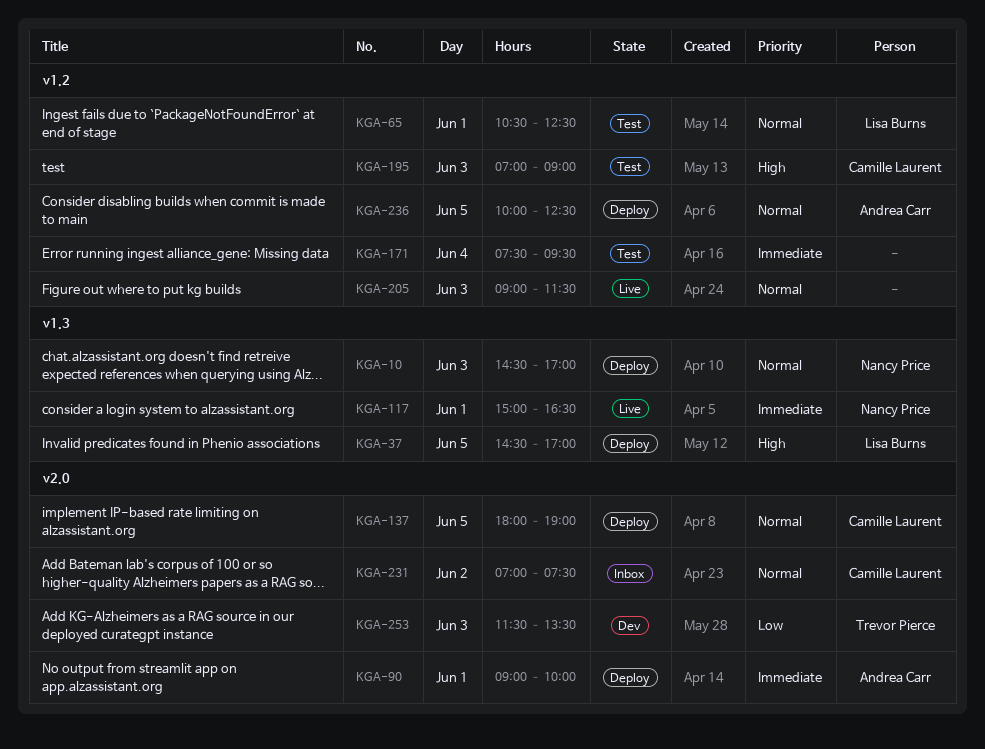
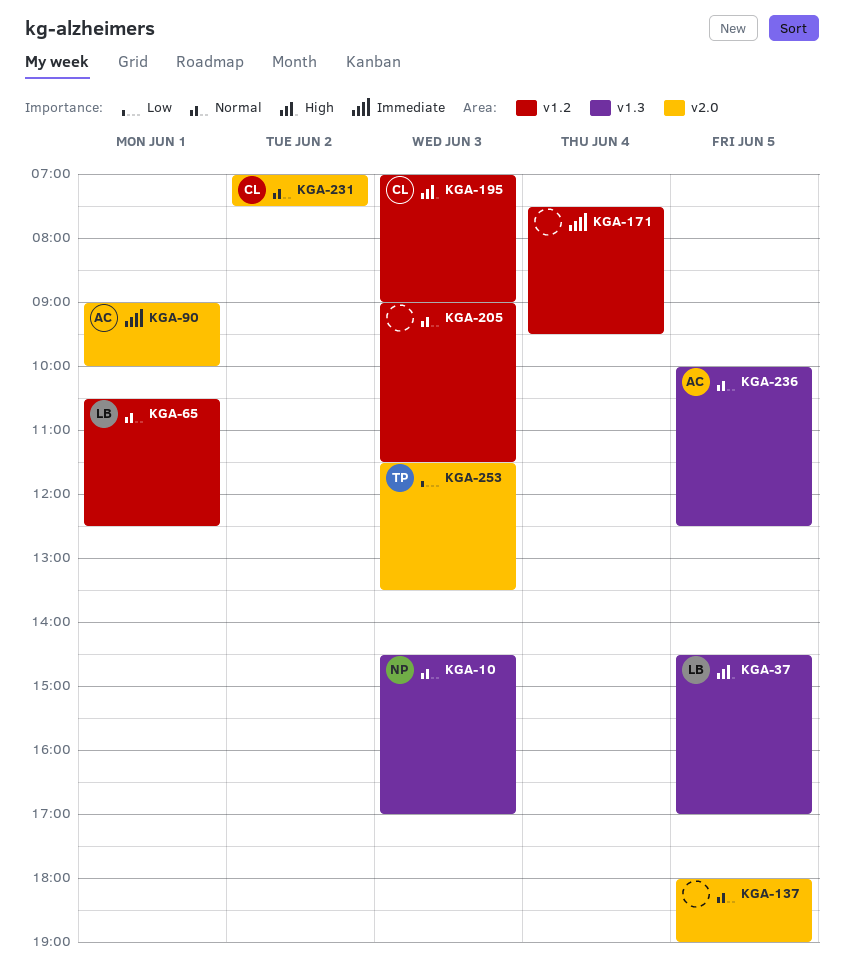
KGA-117: present -> none
KGA-137, owner: Camille Laurent -> none
KGA-236, label: v1.2 -> v1.3

